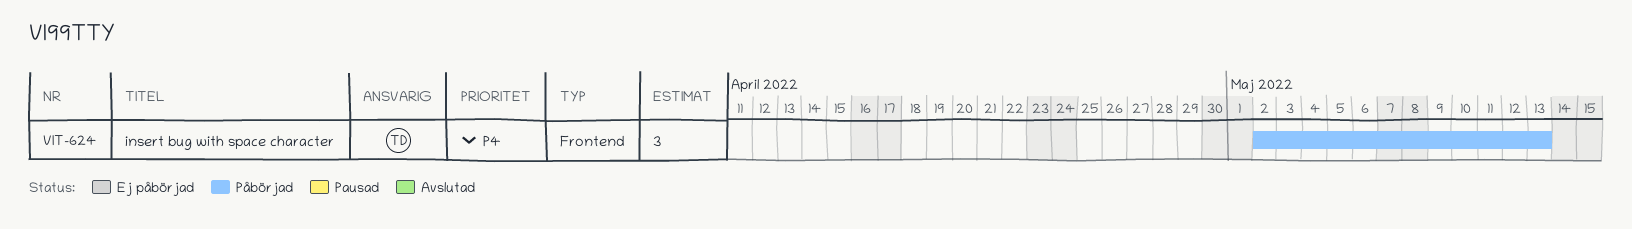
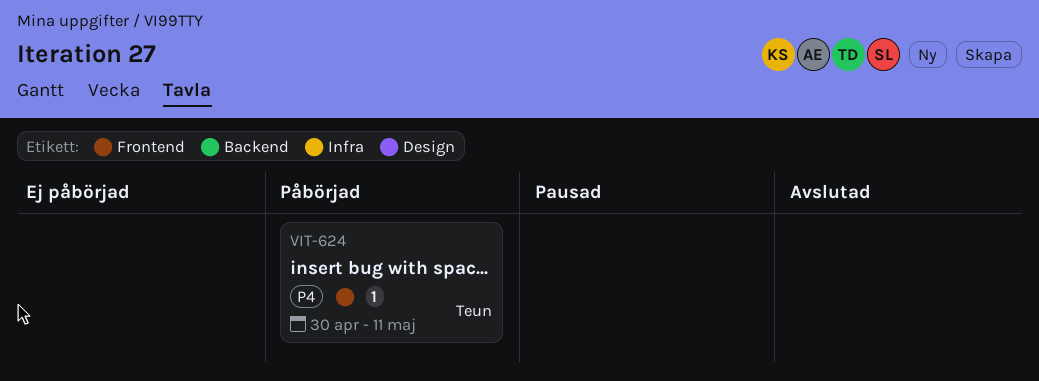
VIT-624, estimate: 3 -> 1
VIT-624, start: May 2 -> Apr 30
VIT-624, due: May 13 -> May 11

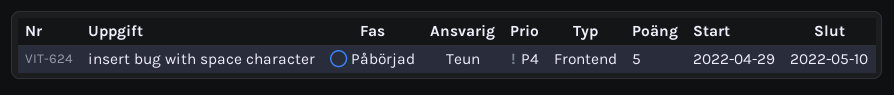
VIT-624, estimate: 1 -> 5
VIT-624, start: Apr 30 -> Apr 29
VIT-624, due: May 11 -> May 10

